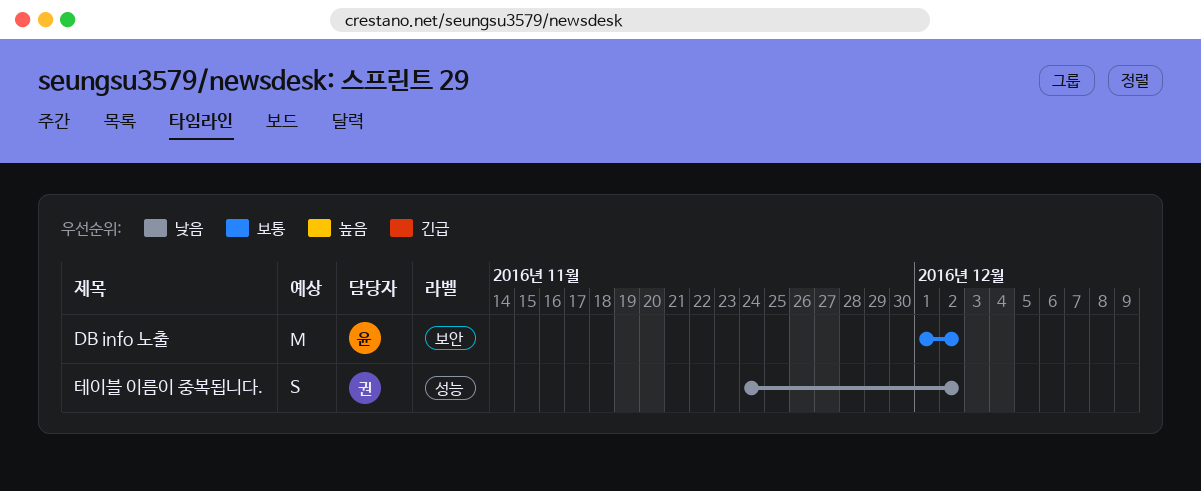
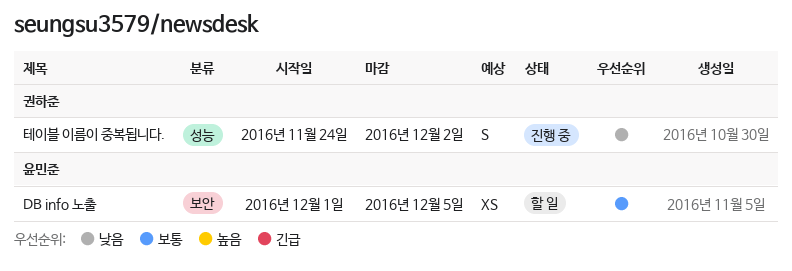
DB info 노출, estimate: M -> XS
DB info 노출, due: Dec 2 -> Dec 5

